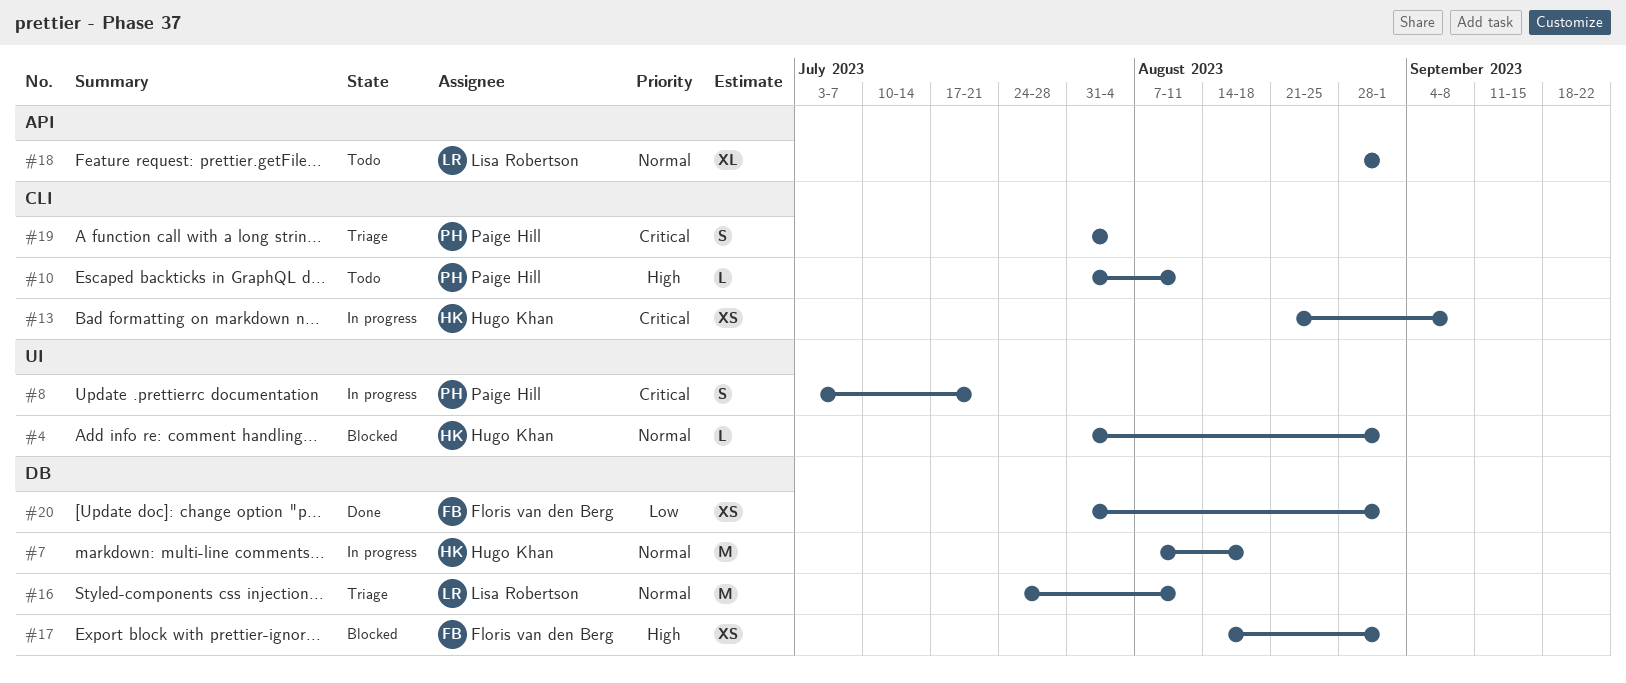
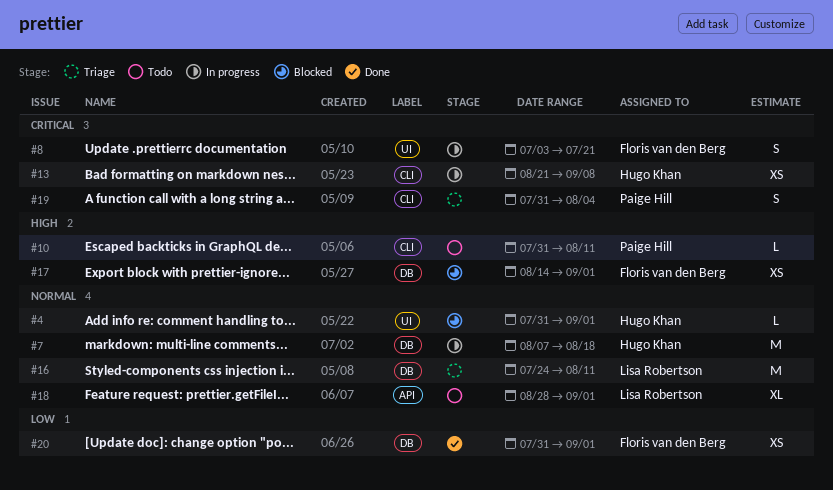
#8, owner: Paige Hill -> Floris van den Berg

